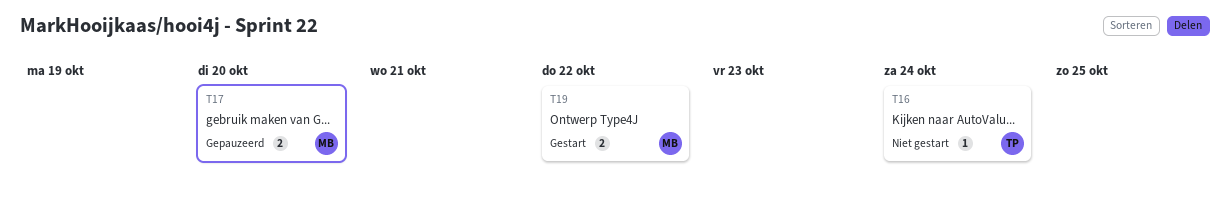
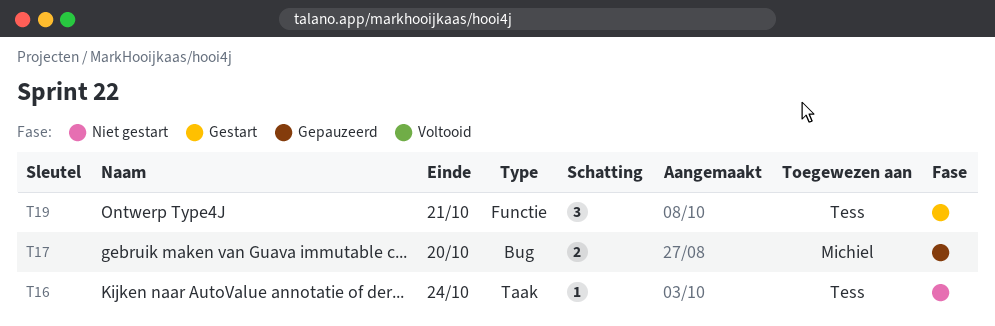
T19, owner: Michiel -> Tess
T19, estimate: 2 -> 3
T19, due: Oct 22 -> Oct 21

